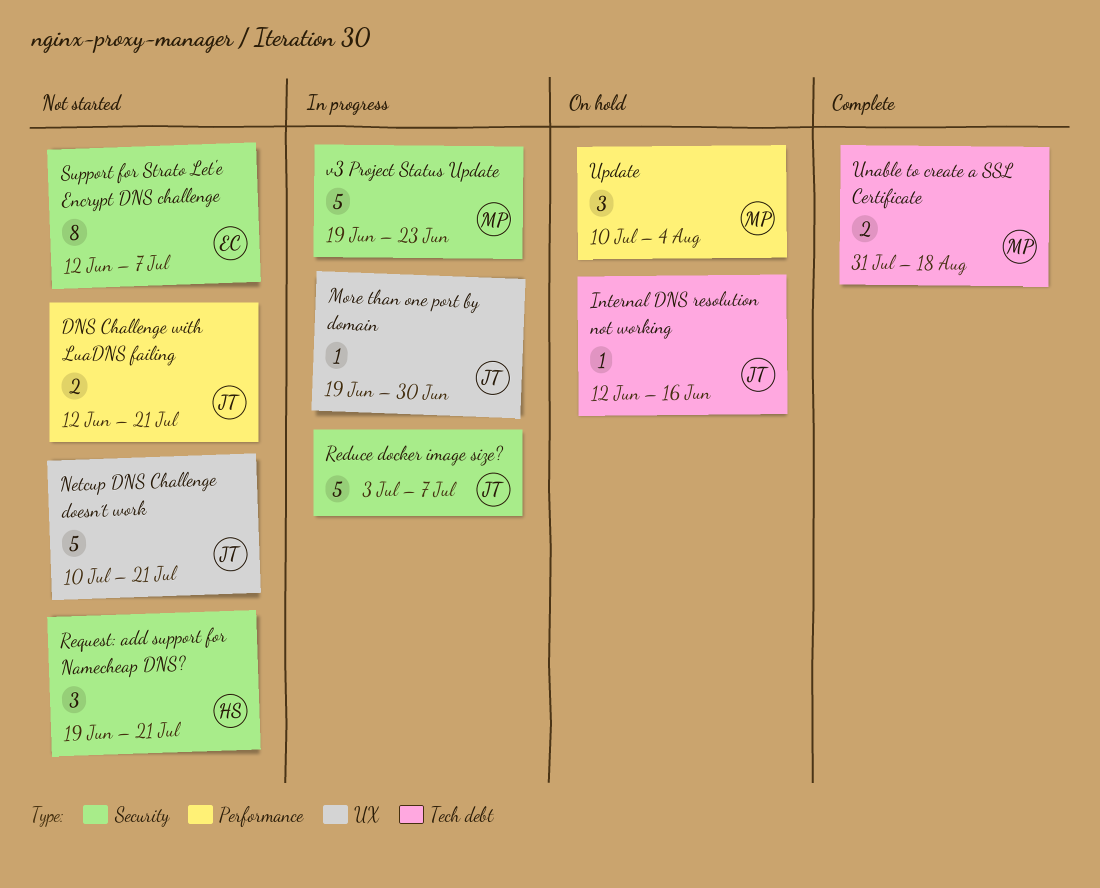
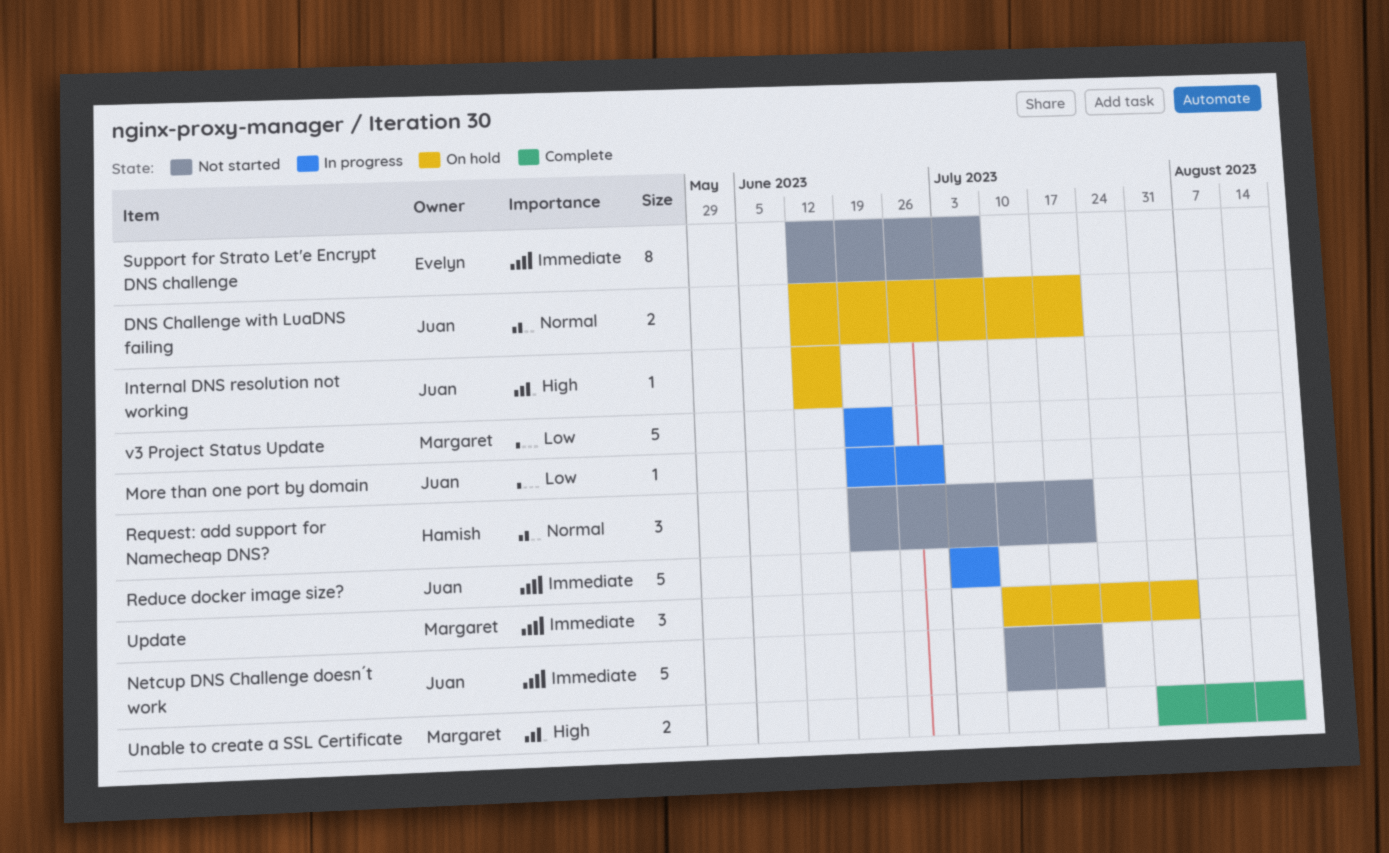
DNS Challenge with LuaDNS failing, status: Not started -> On hold

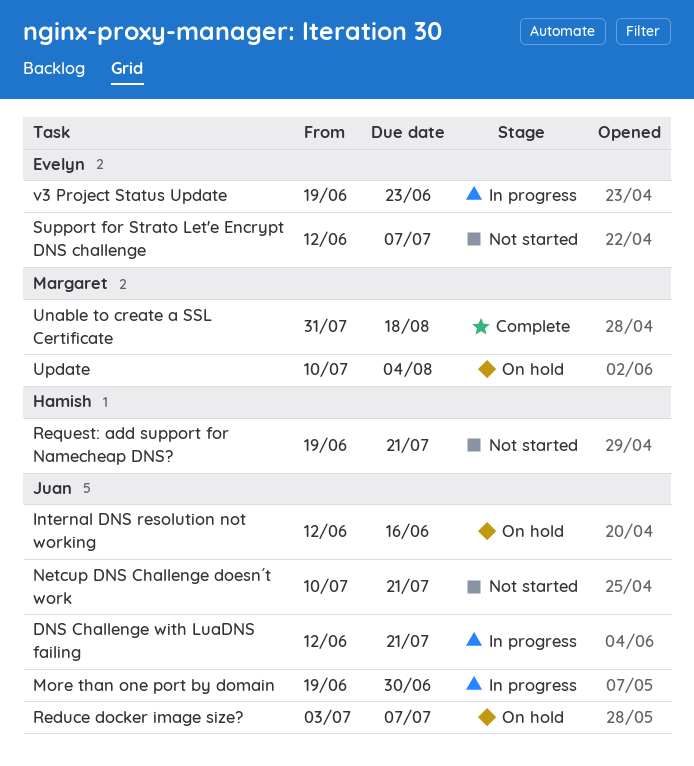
DNS Challenge with LuaDNS failing, status: On hold -> In progress
Reduce docker image size?, status: In progress -> On hold
v3 Project Status Update, owner: Margaret -> Evelyn

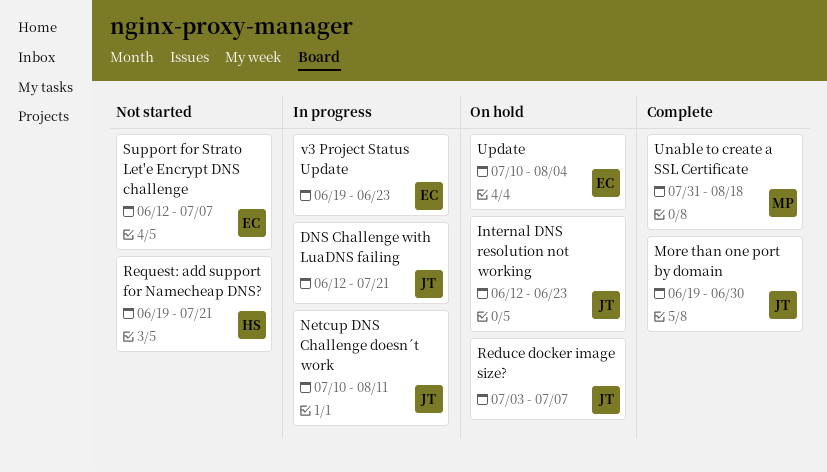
Internal DNS resolution not working, due: Jun 16 -> Jun 23
More than one port by domain, status: In progress -> Complete
Netcup DNS Challenge doesn´t work, status: Not started -> In progress
Netcup DNS Challenge doesn´t work, due: Jul 21 -> Aug 11
Update, owner: Margaret -> Evelyn

